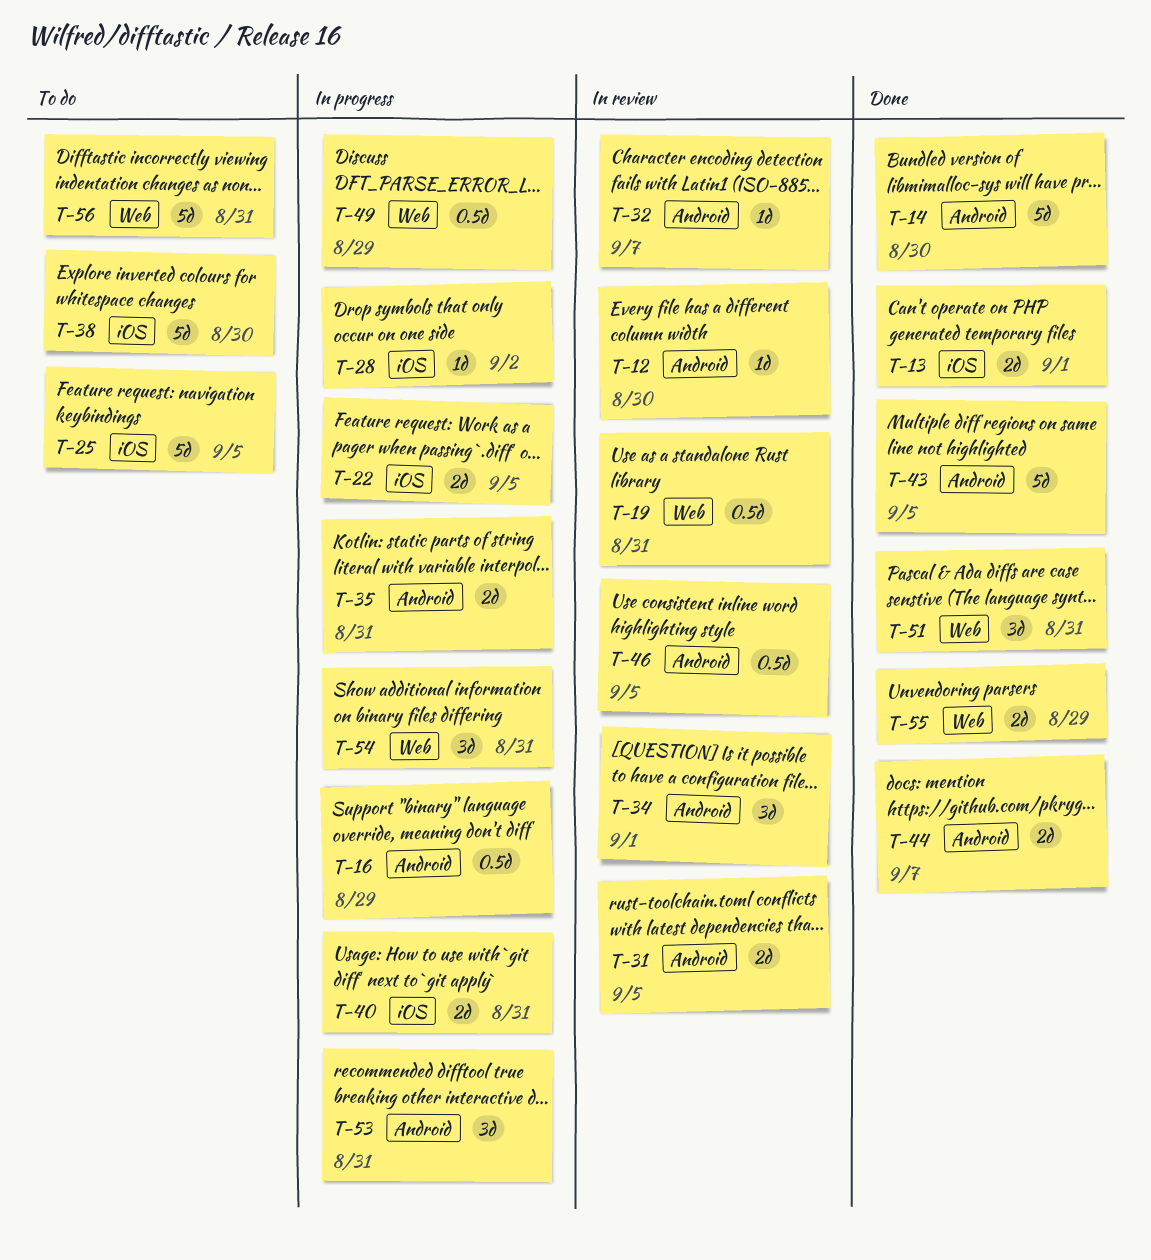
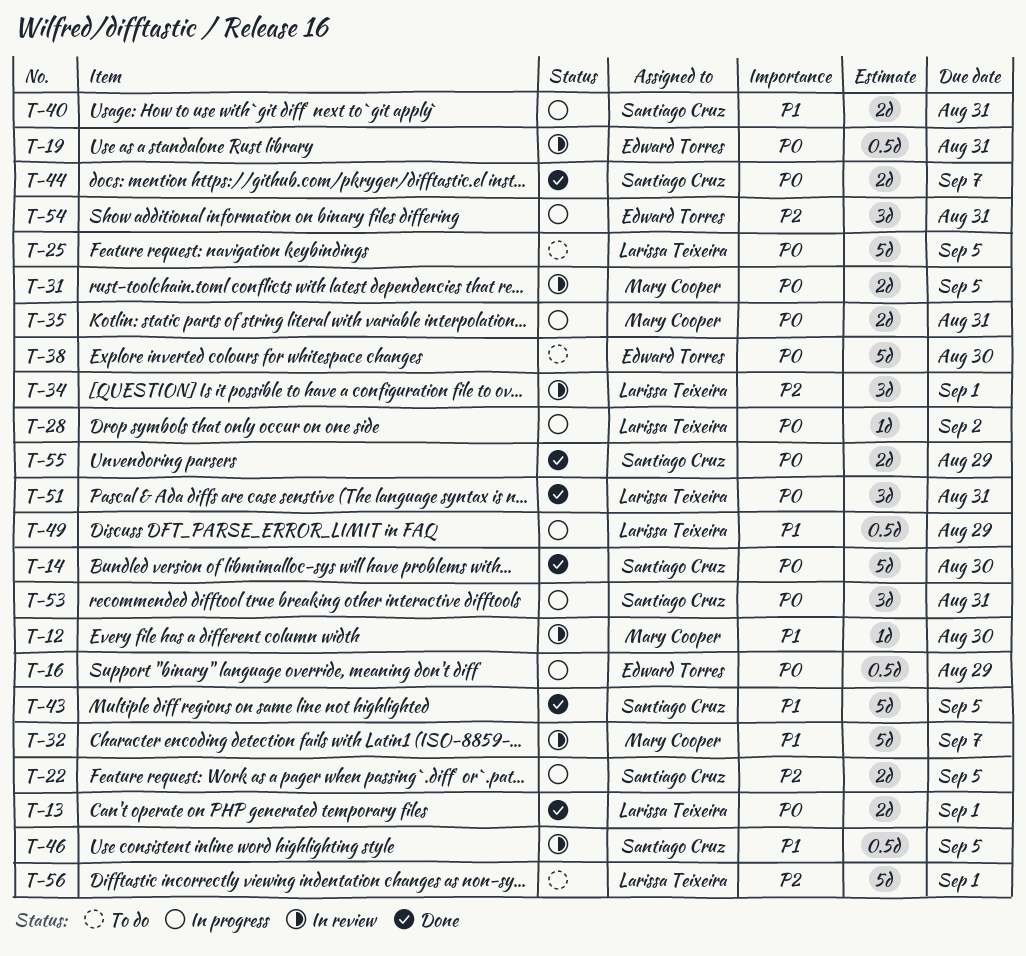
T-32, estimate: 1d -> 5d
T-56, due: Aug 31 -> Sep 1

